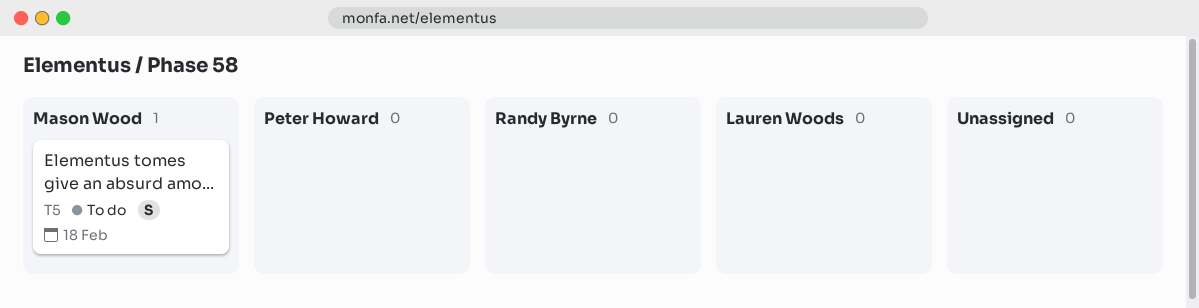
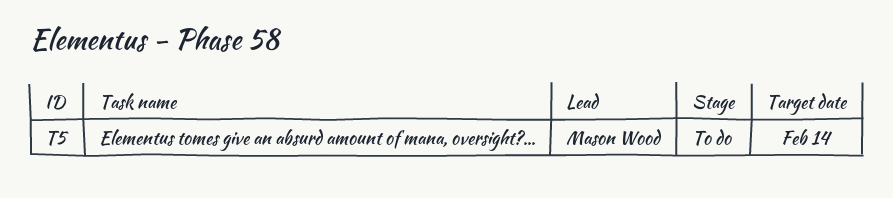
T5, due: Feb 18 -> Feb 14

